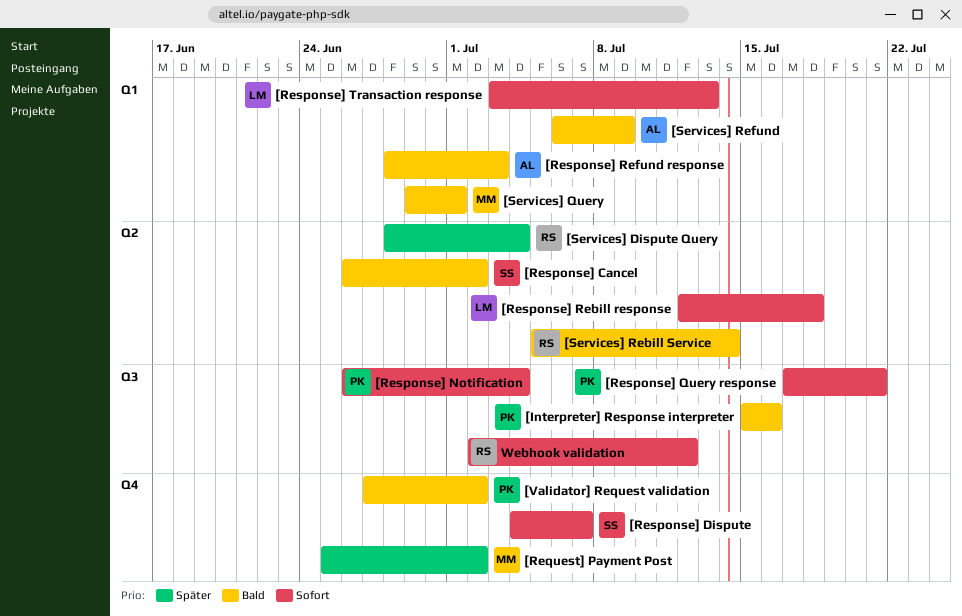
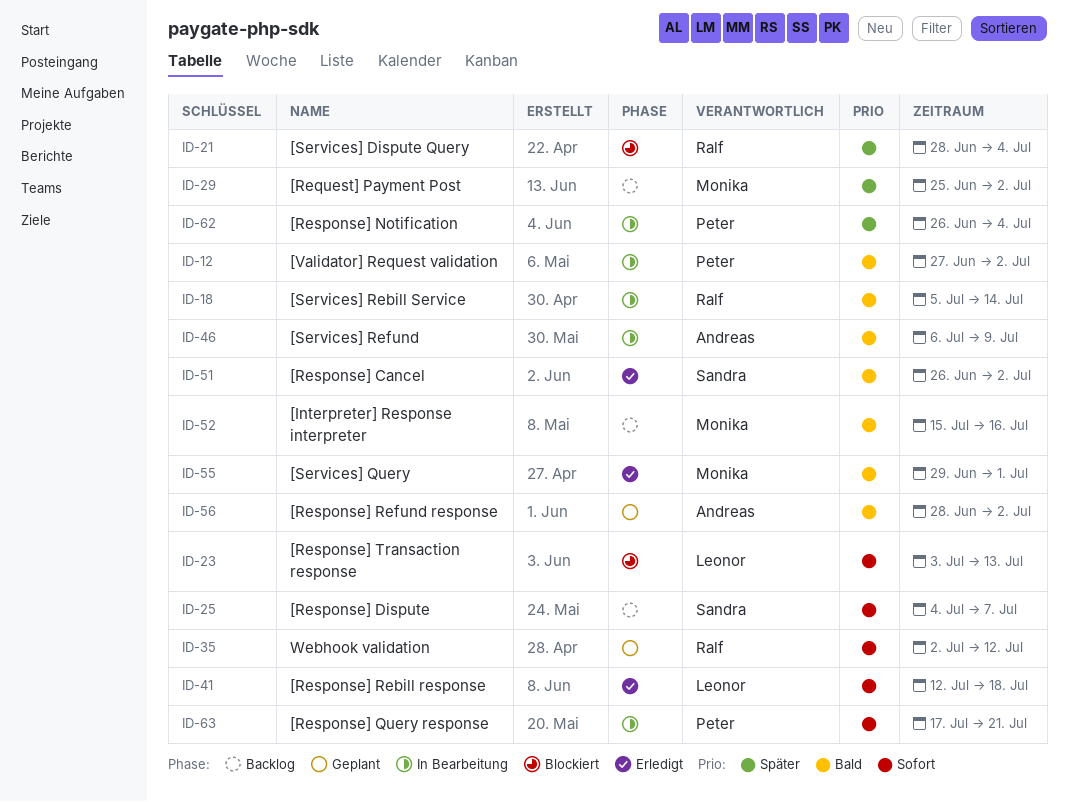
[Interpreter] Response interpreter, owner: Peter -> Monika
[Response] Notification, priority: Sofort -> Später
[Response] Refund response, due: Jul 3 -> Jul 2

